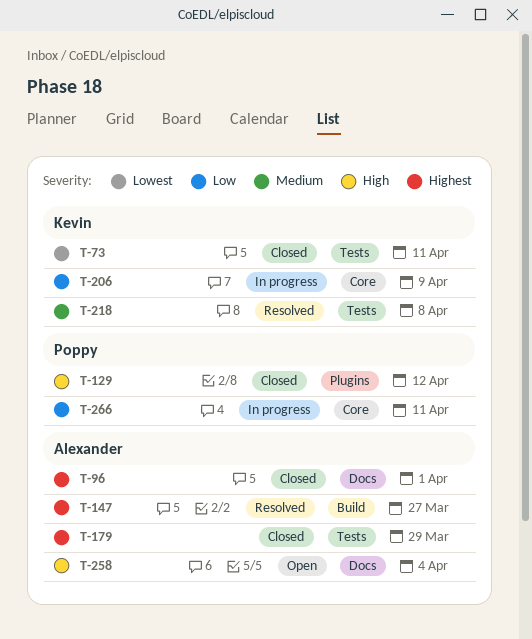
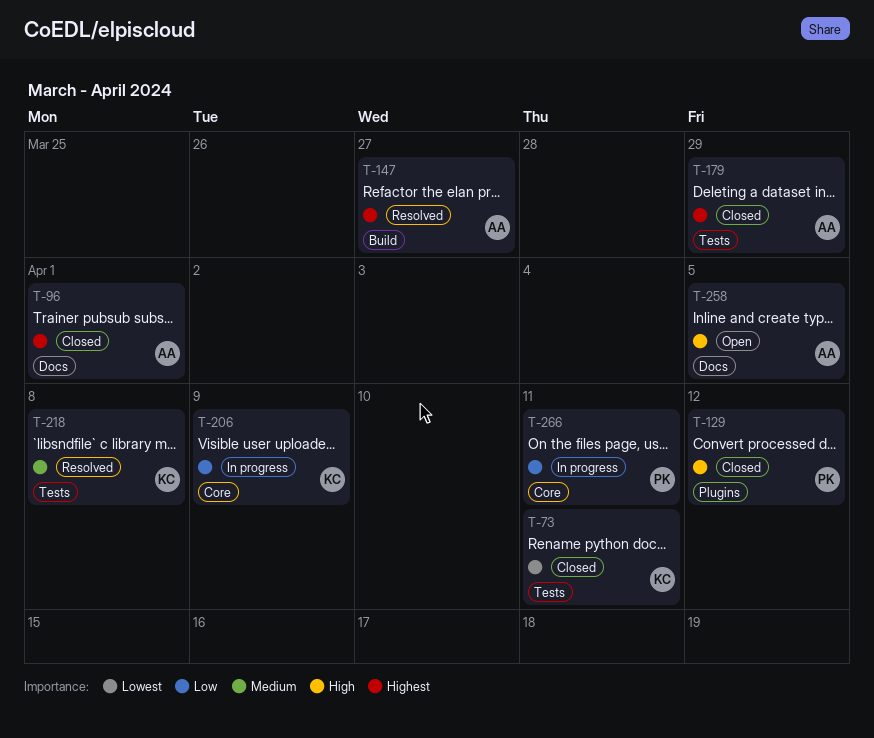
T-258, due: Apr 4 -> Apr 5

